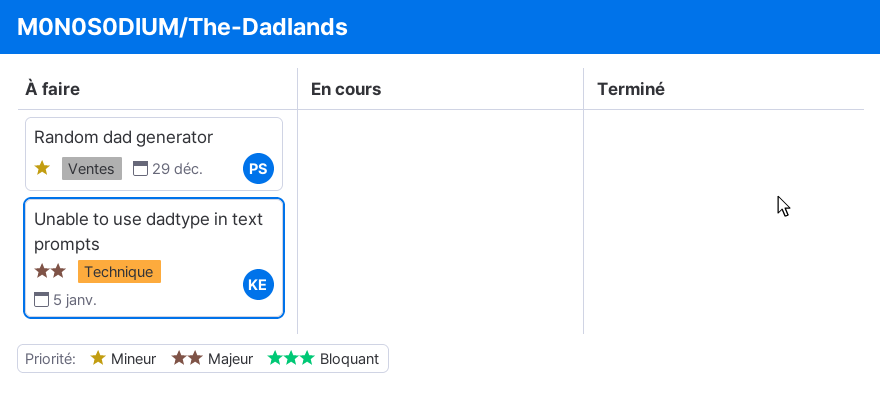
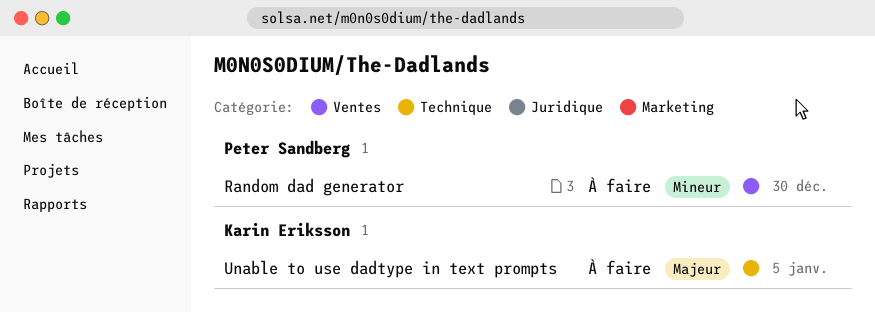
Random dad generator, due: Dec 29 -> Dec 30

